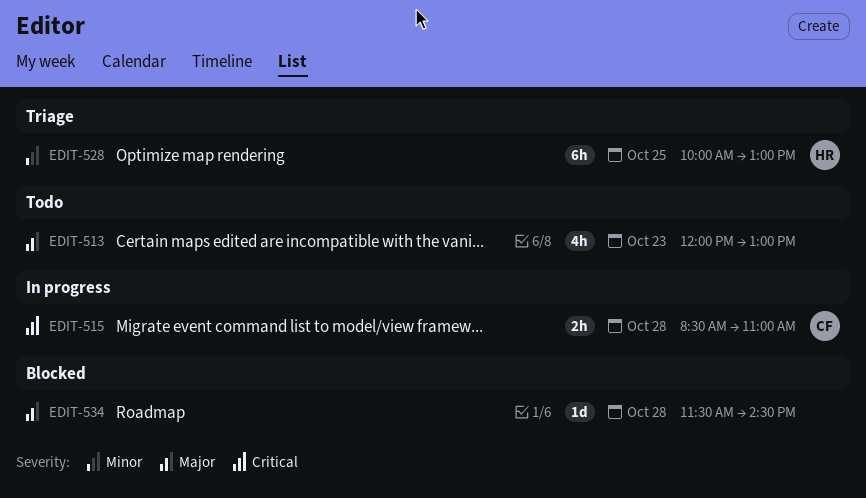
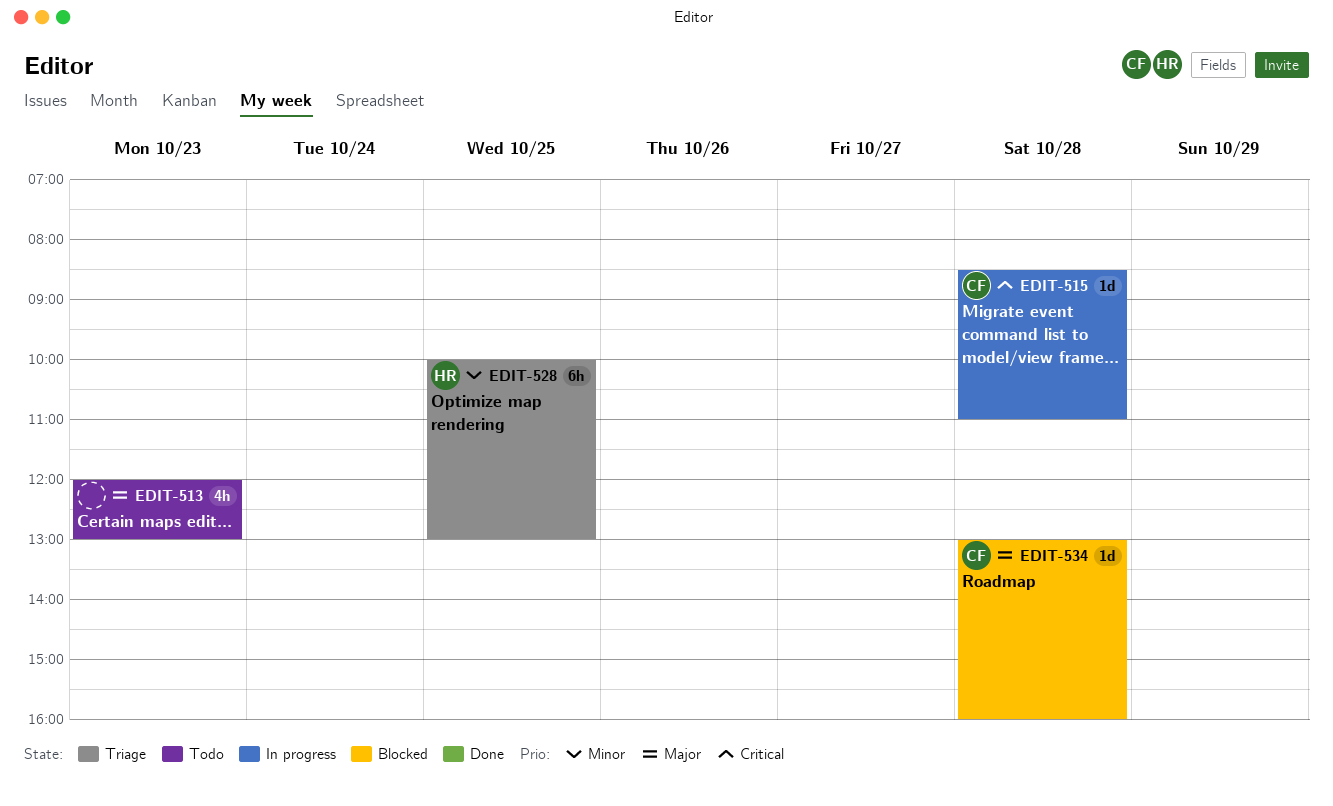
EDIT-515, estimate: 2h -> 1d
EDIT-534, owner: none -> CF
EDIT-534, begins: 11:30 -> 13:00
EDIT-534, ends: 14:30 -> 16:00

